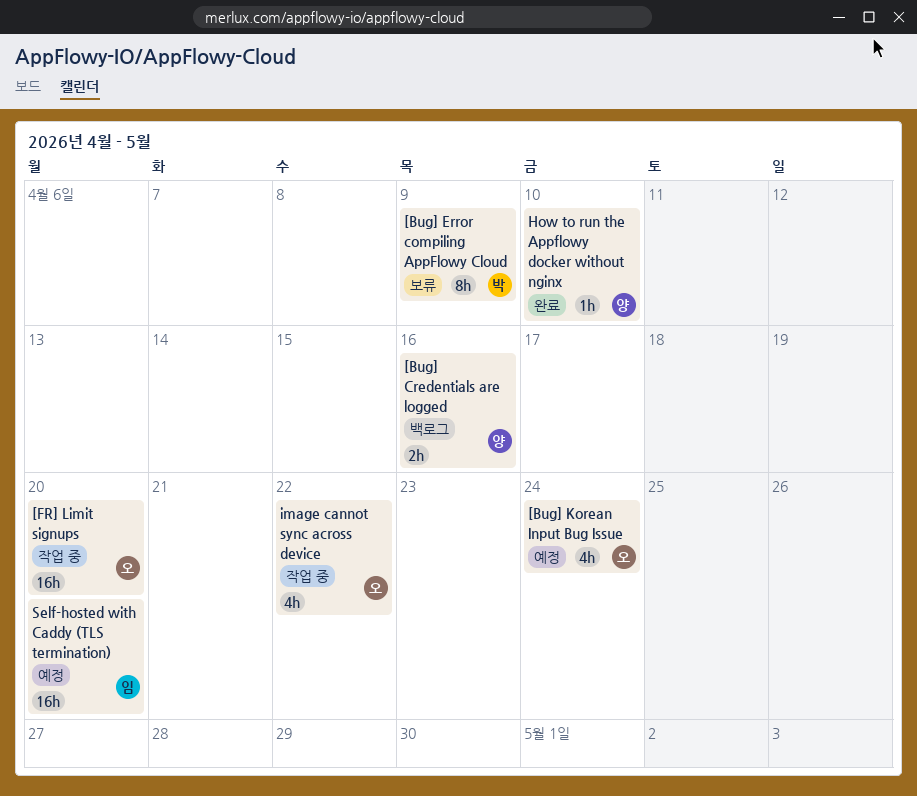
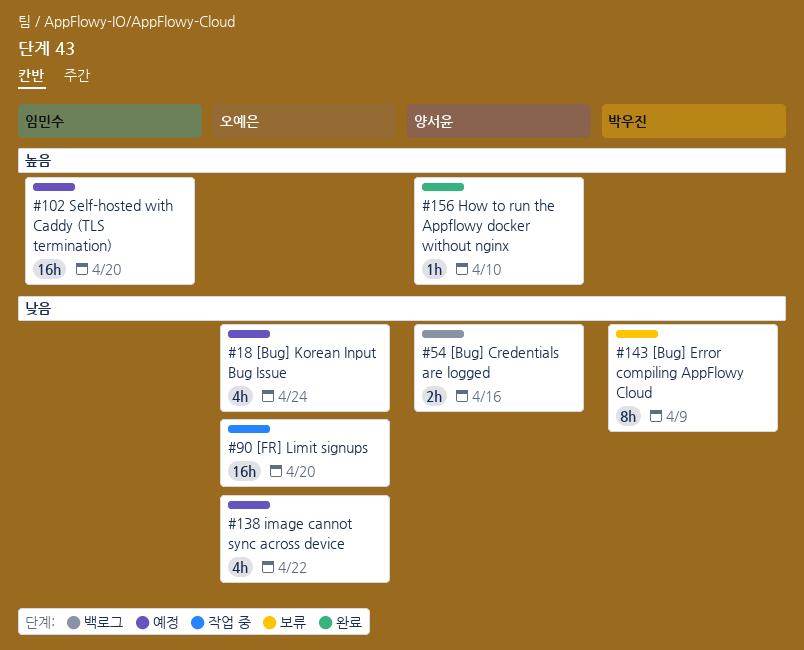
image cannot sync across device, status: 작업 중 -> 예정

